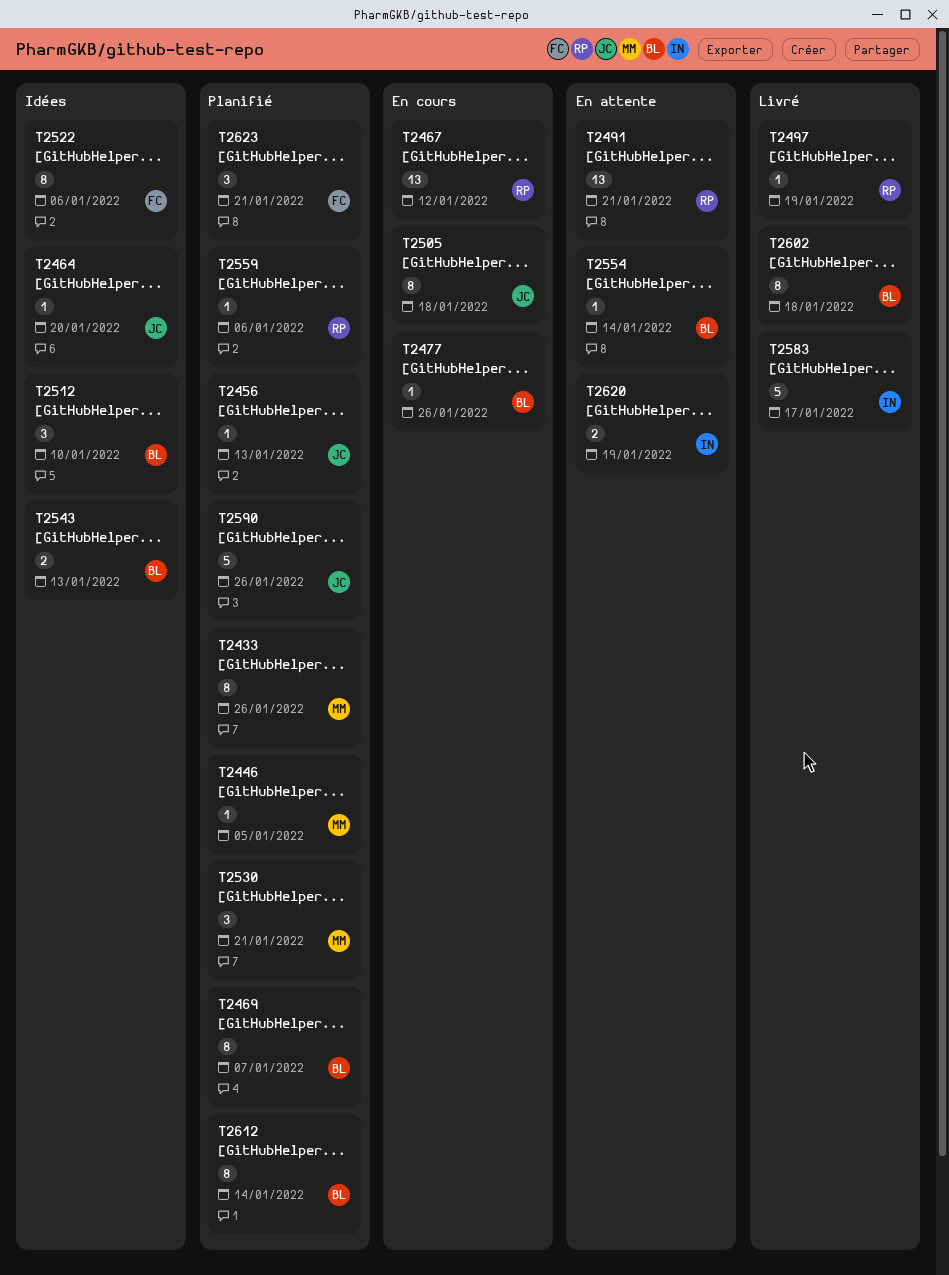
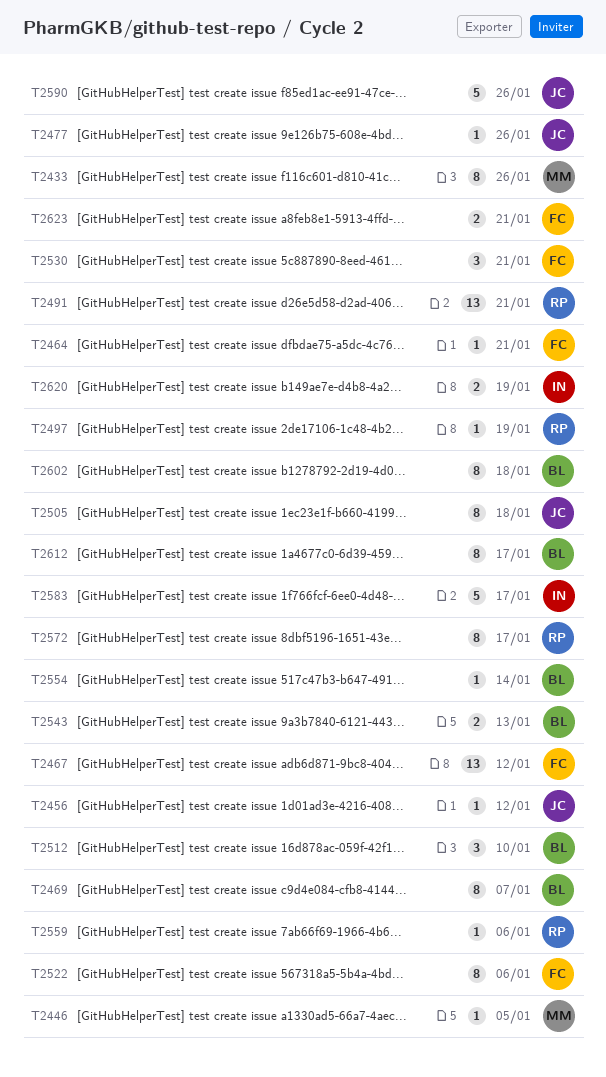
T2456, due: Jan 13 -> Jan 12
T2464, owner: JC -> FC
T2464, due: Jan 20 -> Jan 21
T2467, owner: RP -> FC
T2477, owner: BL -> JC
T2530, owner: MM -> FC
T2572: none -> present
T2612, due: Jan 14 -> Jan 17
T2623, estimate: 3 -> 2

